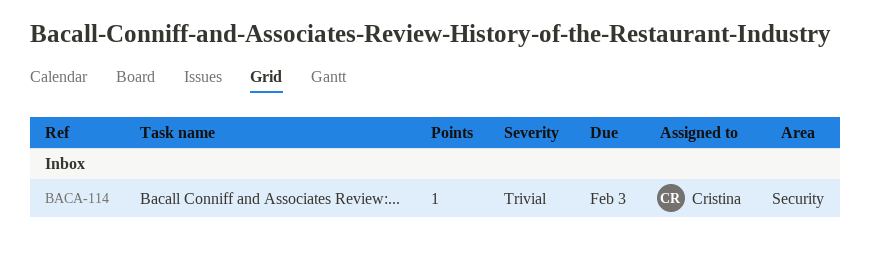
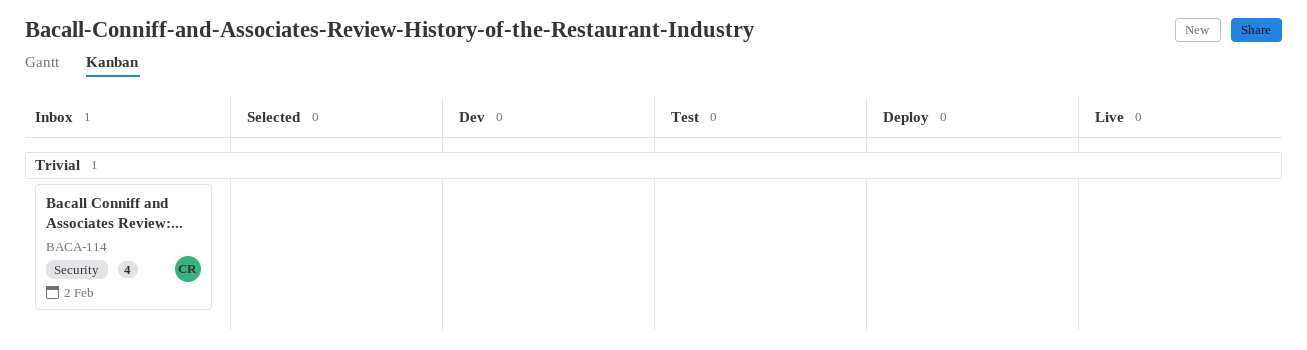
BACA-114, estimate: 1 -> 4
BACA-114, due: Feb 3 -> Feb 2

